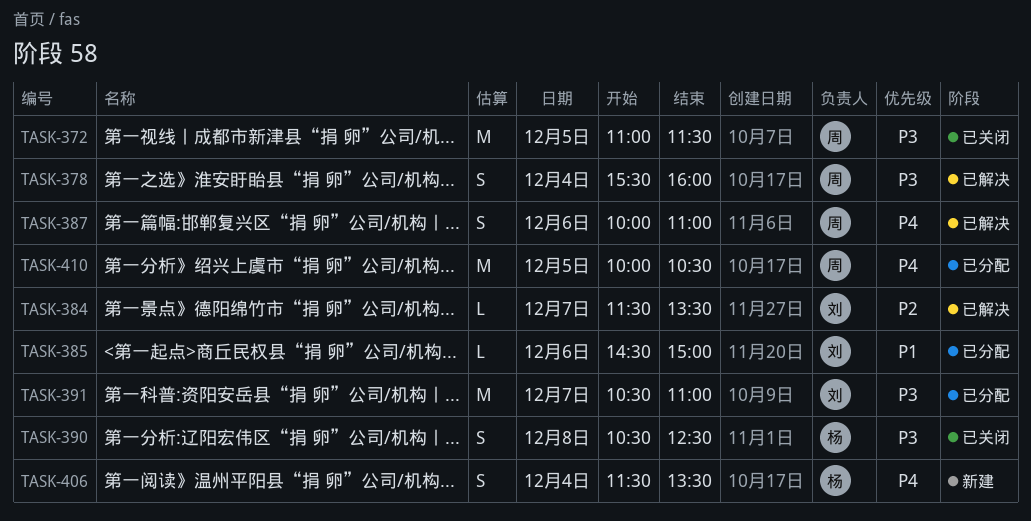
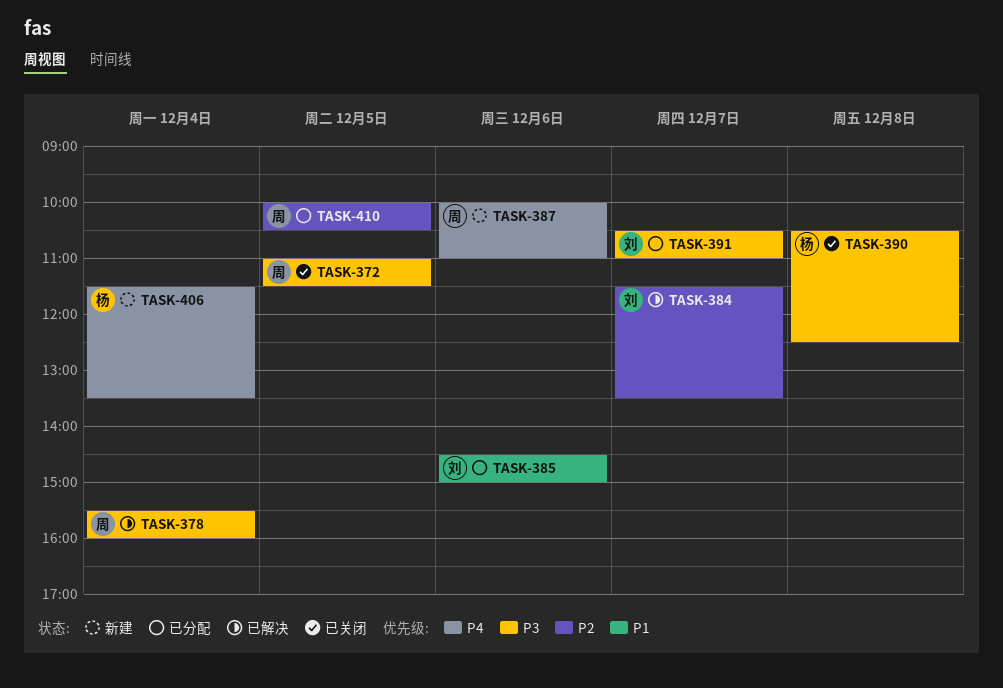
TASK-387, status: 已解决 -> 新建
TASK-410, priority: P4 -> P2

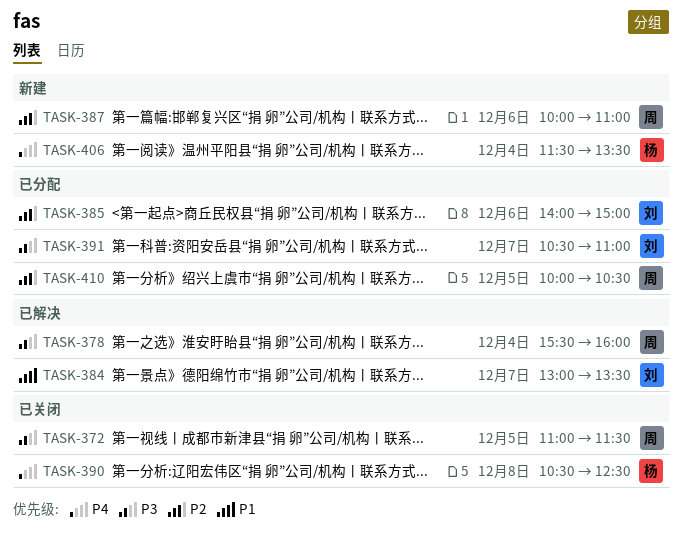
TASK-384, priority: P2 -> P1
TASK-384, begins: 11:30 -> 13:00
TASK-385, priority: P1 -> P2
TASK-385, begins: 14:30 -> 14:00
TASK-387, priority: P4 -> P2
TASK-390, priority: P3 -> P4

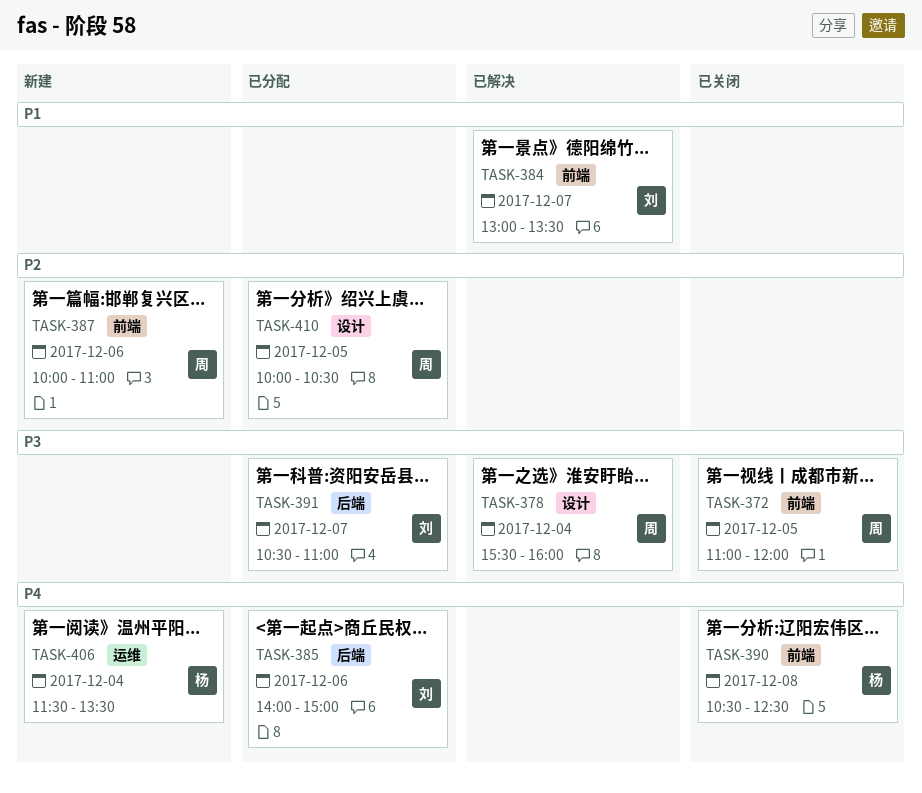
TASK-372, ends: 11:30 -> 12:00
TASK-385, priority: P2 -> P4

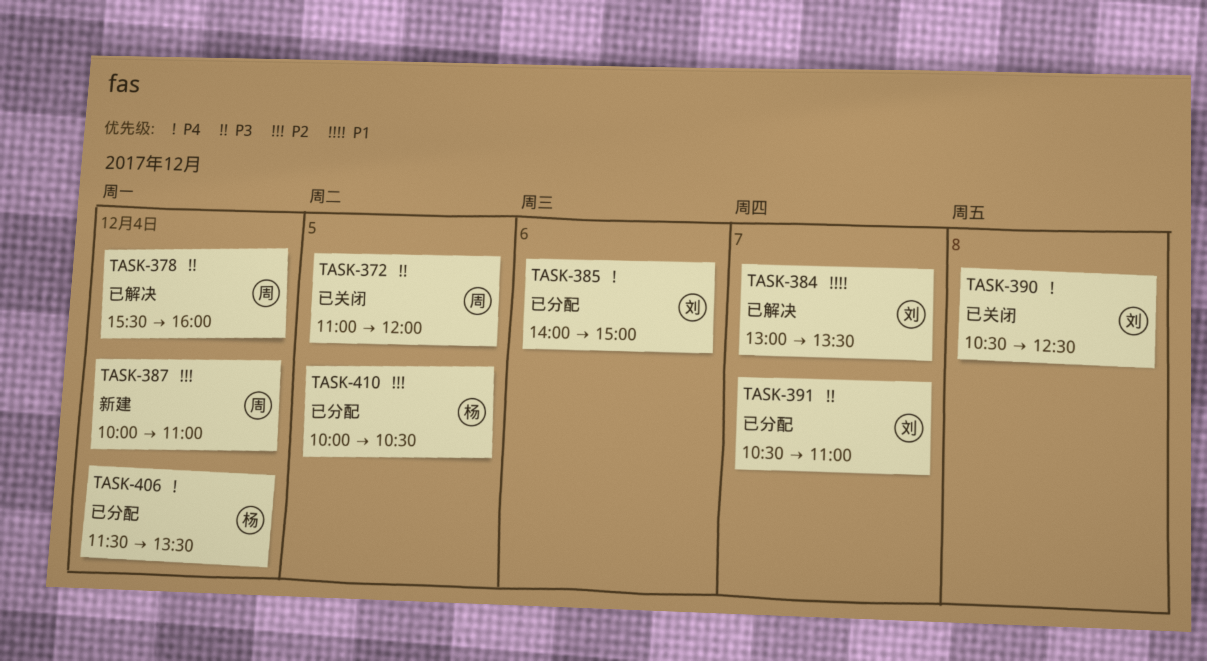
TASK-387, day: Dec 6 -> Dec 4
TASK-390, owner: 杨 -> 刘
TASK-406, status: 新建 -> 已分配
TASK-410, owner: 周 -> 杨

